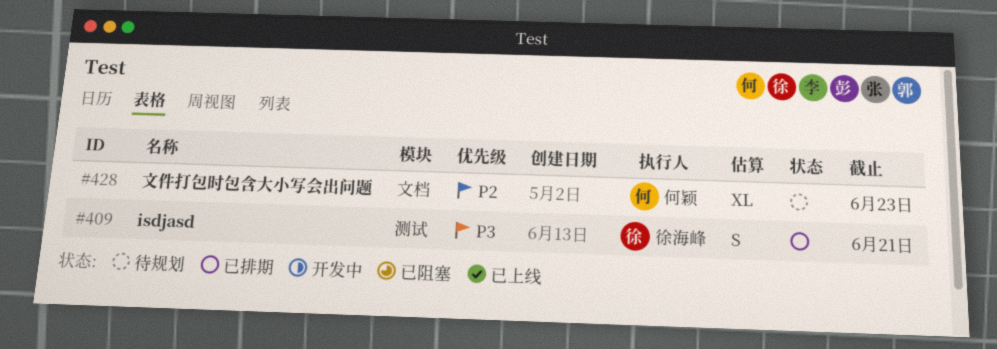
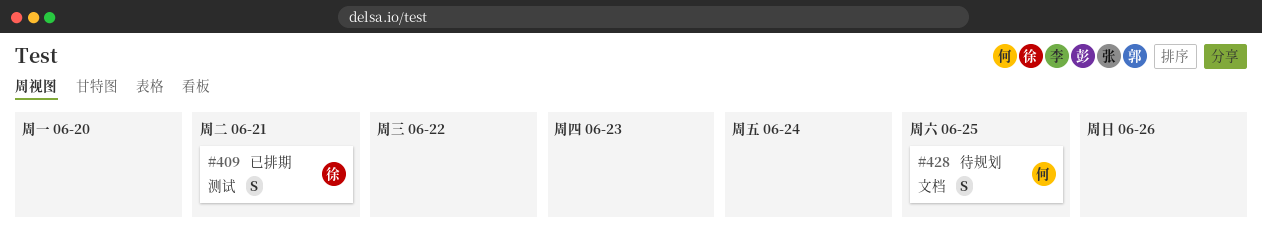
#428, estimate: XL -> S
#428, due: Jun 23 -> Jun 25

